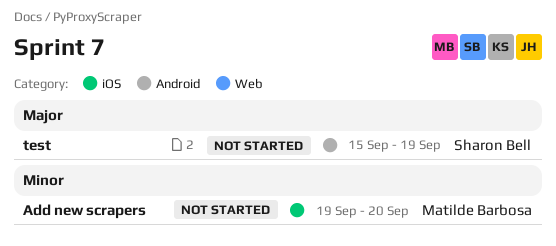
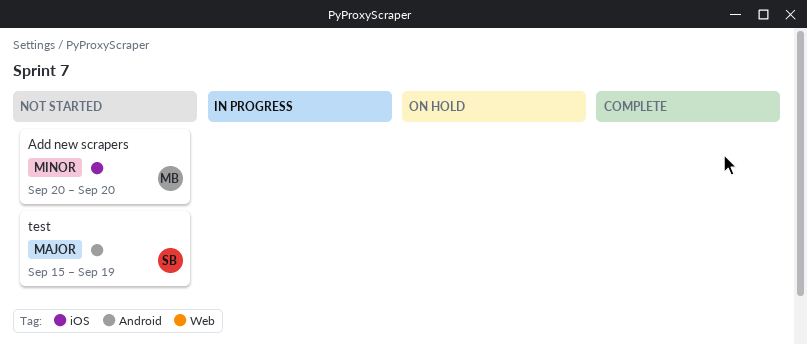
Add new scrapers, start: Sep 19 -> Sep 20

